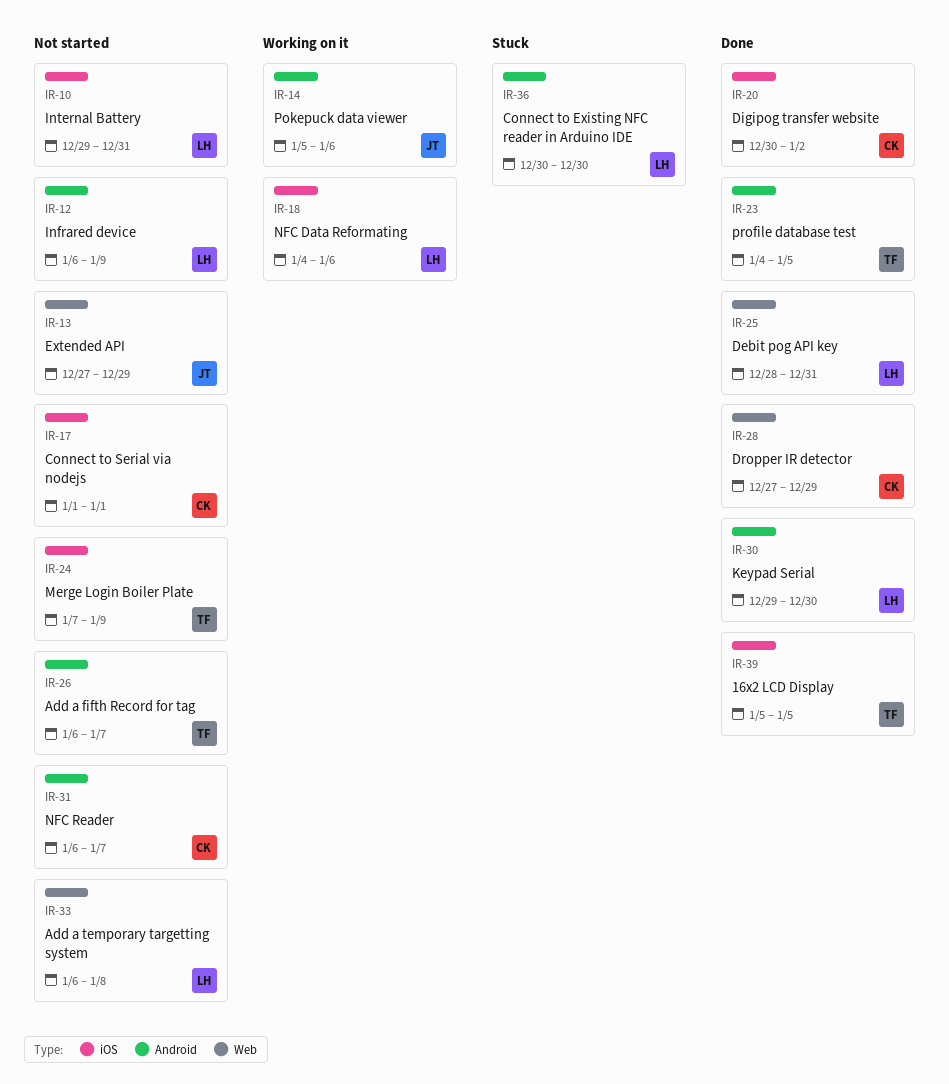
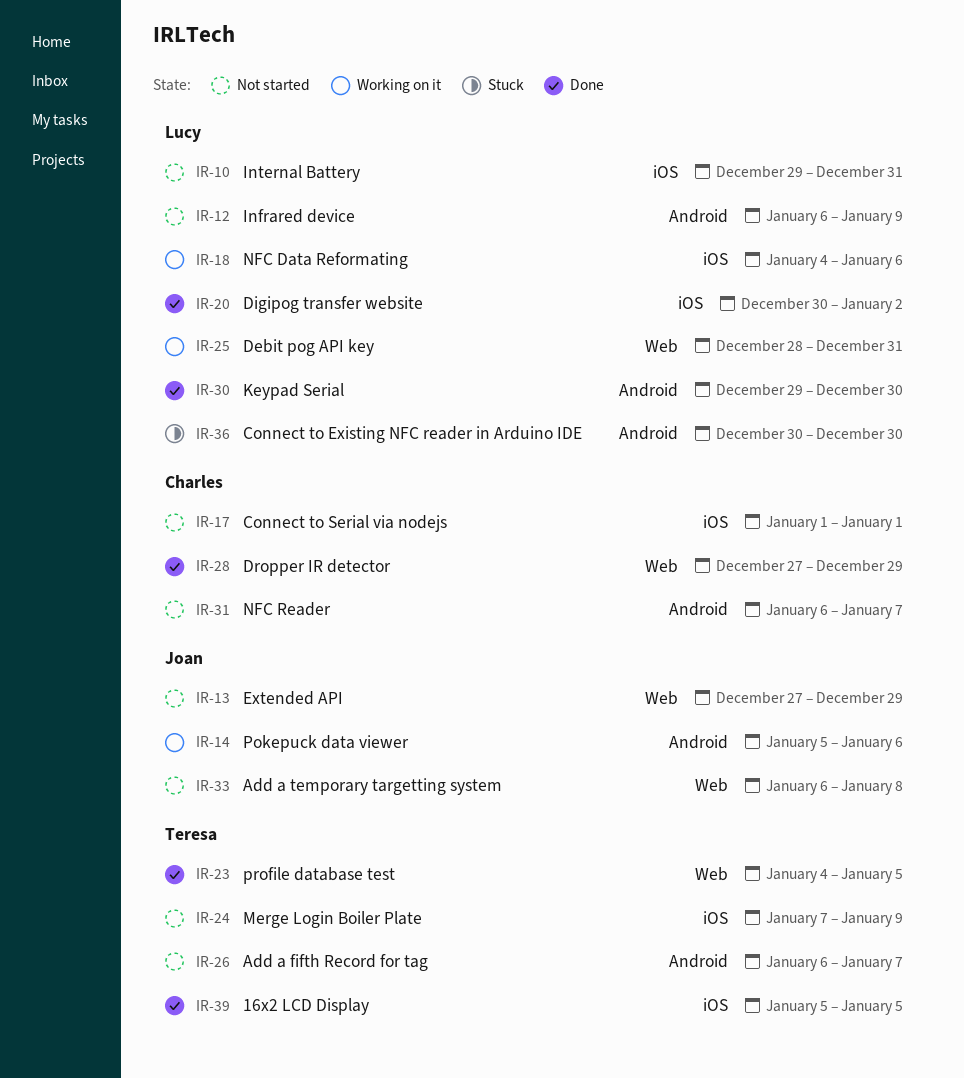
IR-20, owner: Charles -> Lucy
IR-23, label: Android -> Web
IR-25, status: Done -> Working on it
IR-33, owner: Lucy -> Joan

